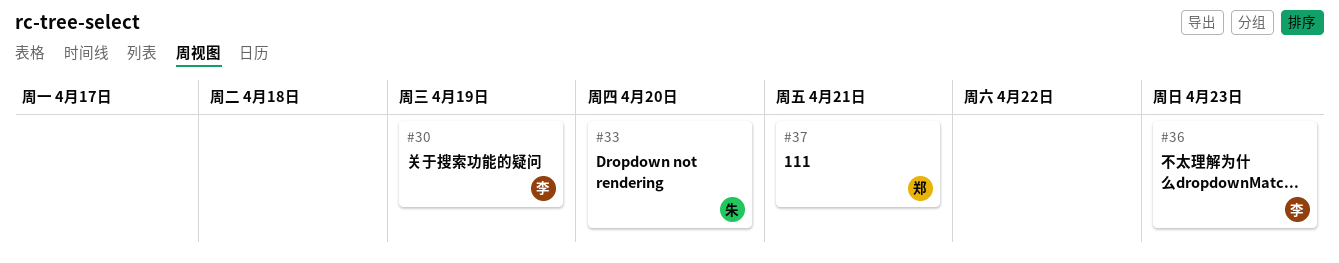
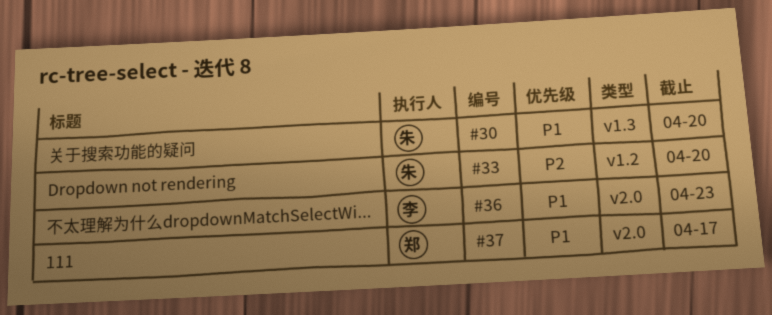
#30, owner: 李 -> 朱
#30, due: Apr 19 -> Apr 20
#37, due: Apr 21 -> Apr 17

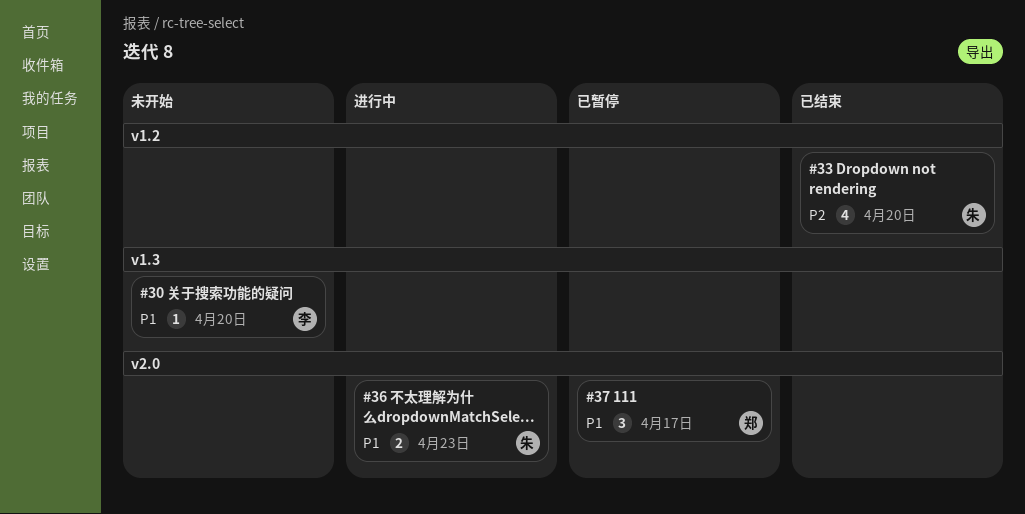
#30, owner: 朱 -> 李
#36, owner: 李 -> 朱

